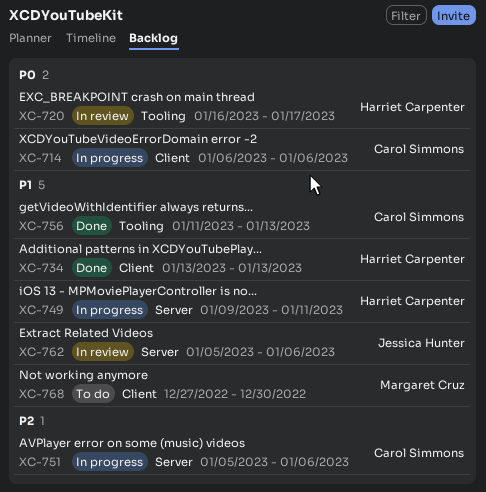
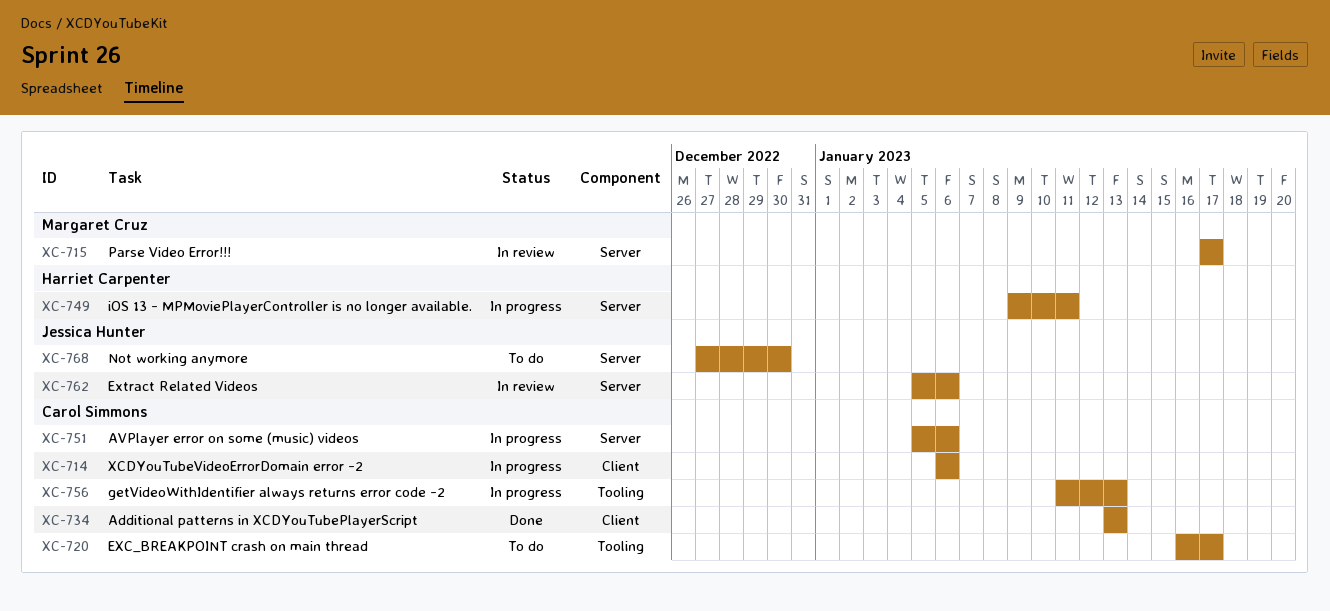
XC-715: none -> present
XC-720, status: In review -> To do
XC-720, owner: Harriet Carpenter -> Carol Simmons
XC-734, owner: Harriet Carpenter -> Carol Simmons
XC-756, status: Done -> In progress
XC-768, owner: Margaret Cruz -> Jessica Hunter
XC-768, label: Client -> Server

